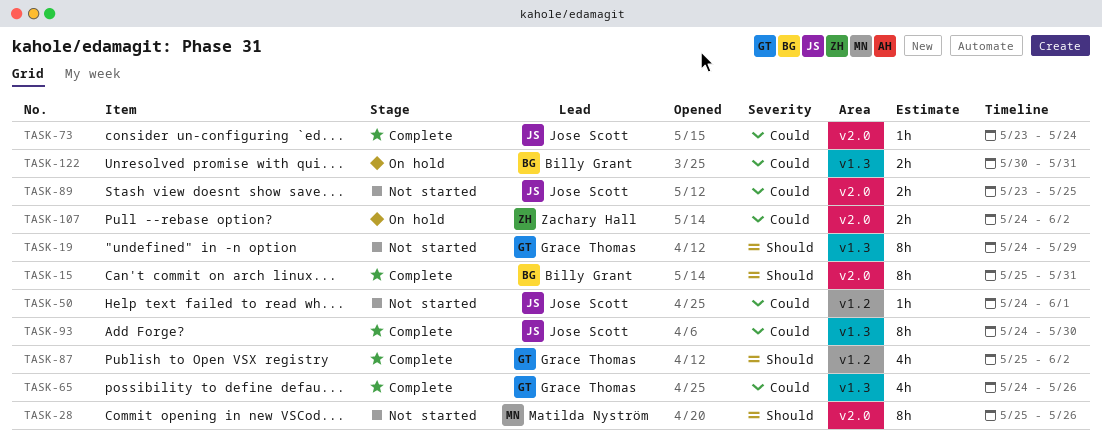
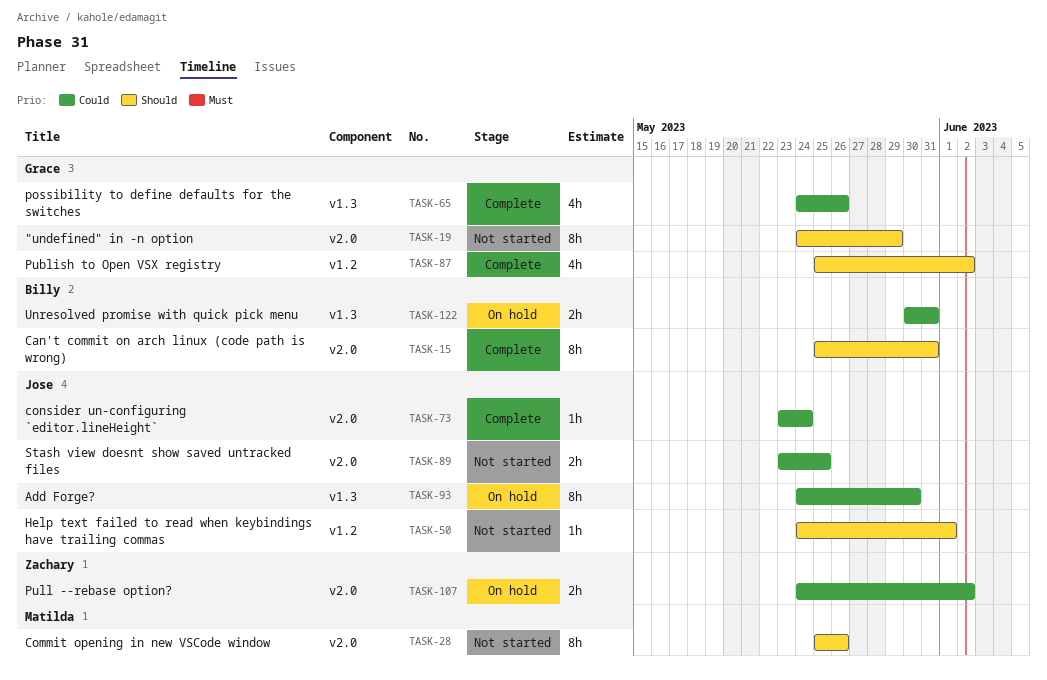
TASK-19, label: v1.3 -> v2.0
TASK-50, priority: Could -> Should
TASK-93, status: Complete -> On hold

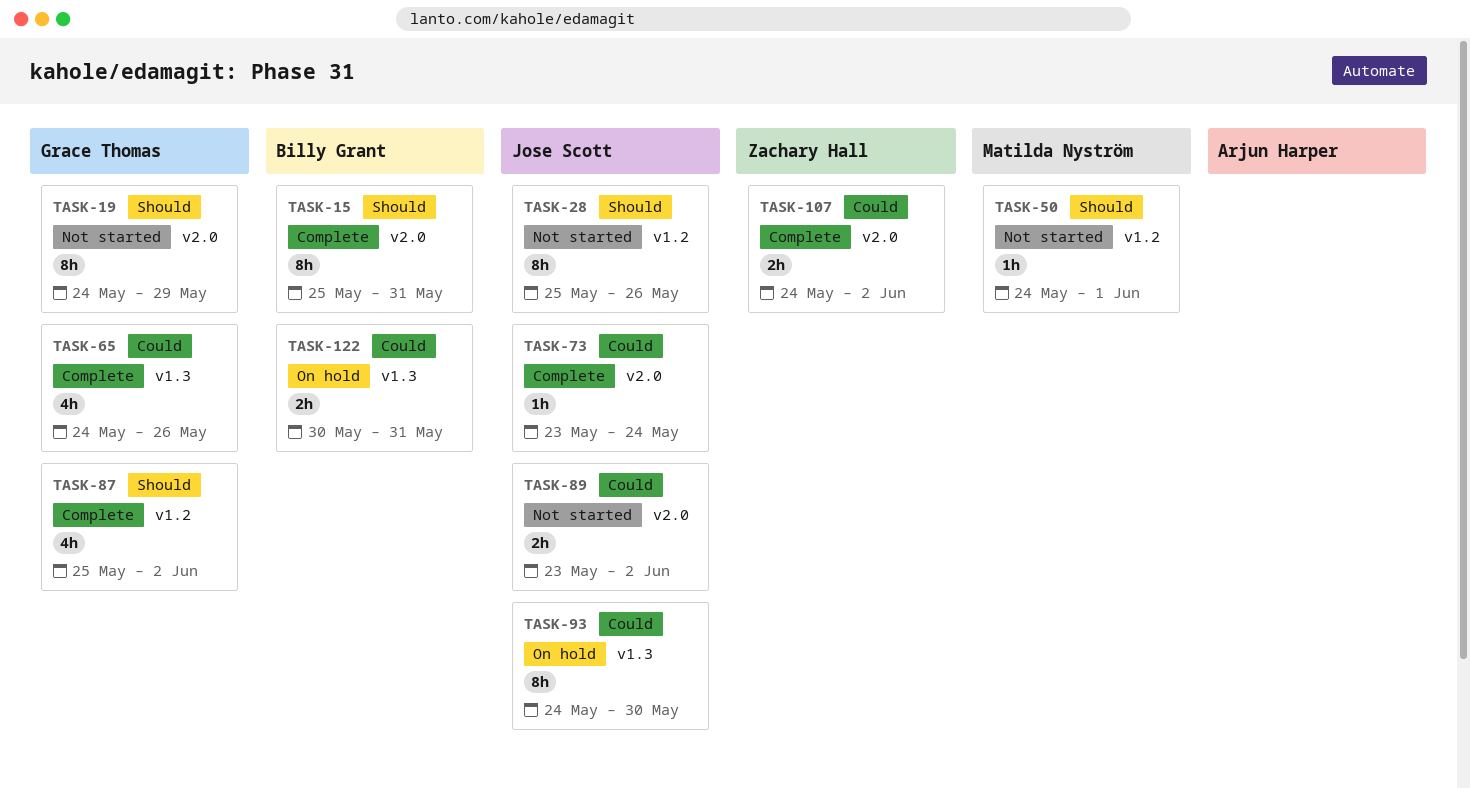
TASK-28, owner: Matilda Nyström -> Jose Scott
TASK-28, label: v2.0 -> v1.2
TASK-50, owner: Jose Scott -> Matilda Nyström
TASK-89, due: May 25 -> Jun 2
TASK-107, status: On hold -> Complete

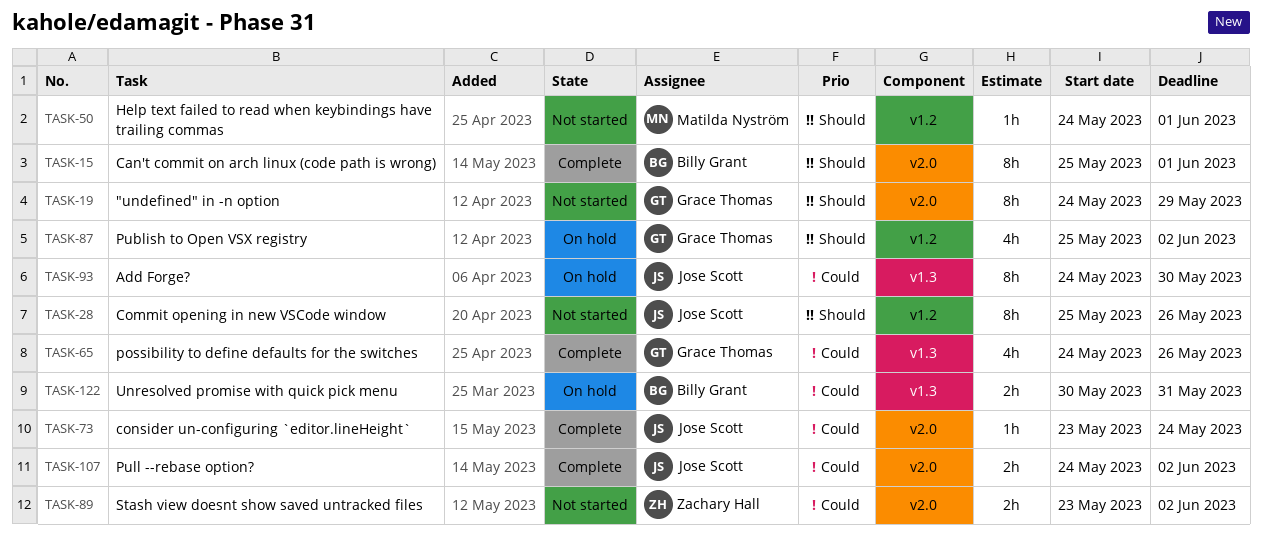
TASK-15, due: May 31 -> Jun 1
TASK-87, status: Complete -> On hold
TASK-89, owner: Jose Scott -> Zachary Hall
TASK-107, owner: Zachary Hall -> Jose Scott

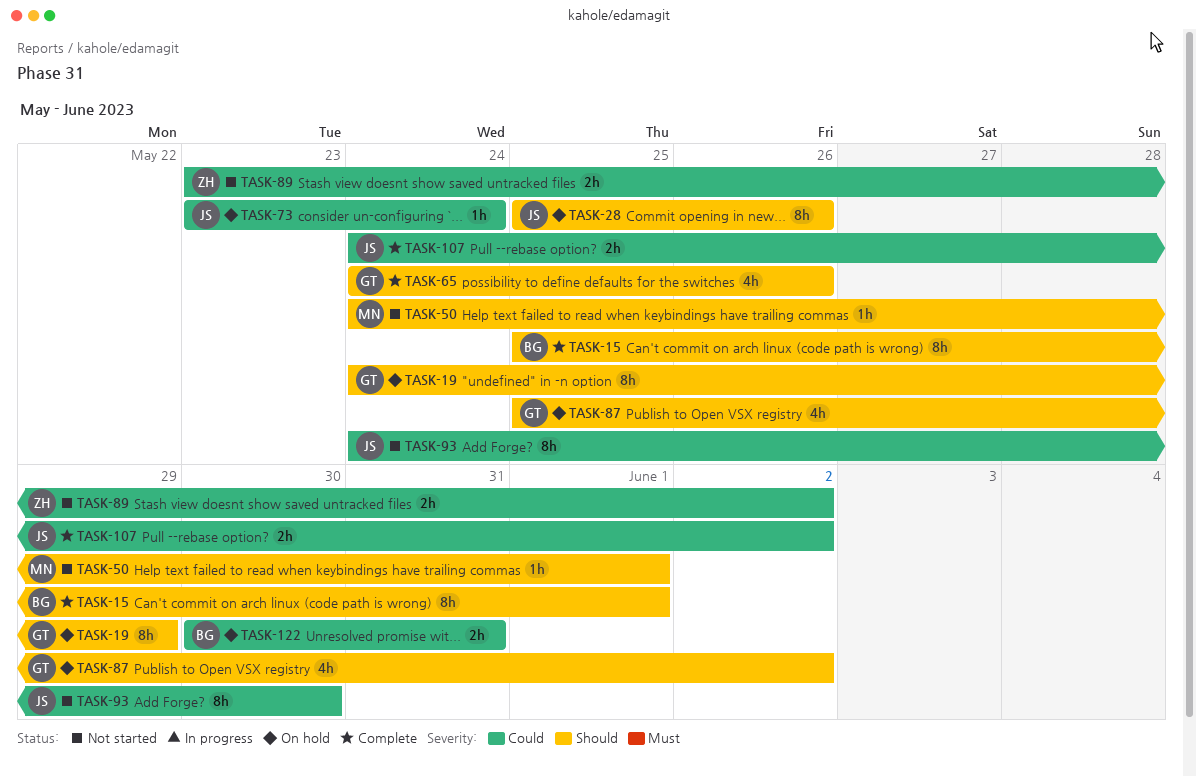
TASK-19, status: Not started -> On hold
TASK-28, status: Not started -> On hold
TASK-65, priority: Could -> Should
TASK-73, status: Complete -> On hold
TASK-93, status: On hold -> Not started

